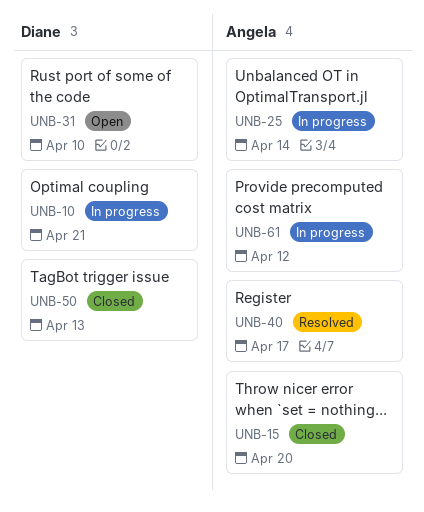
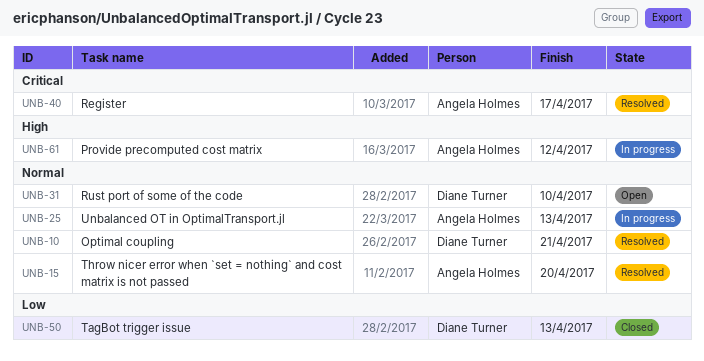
UNB-10, status: In progress -> Resolved
UNB-15, status: Closed -> Resolved
UNB-25, due: Apr 14 -> Apr 13

